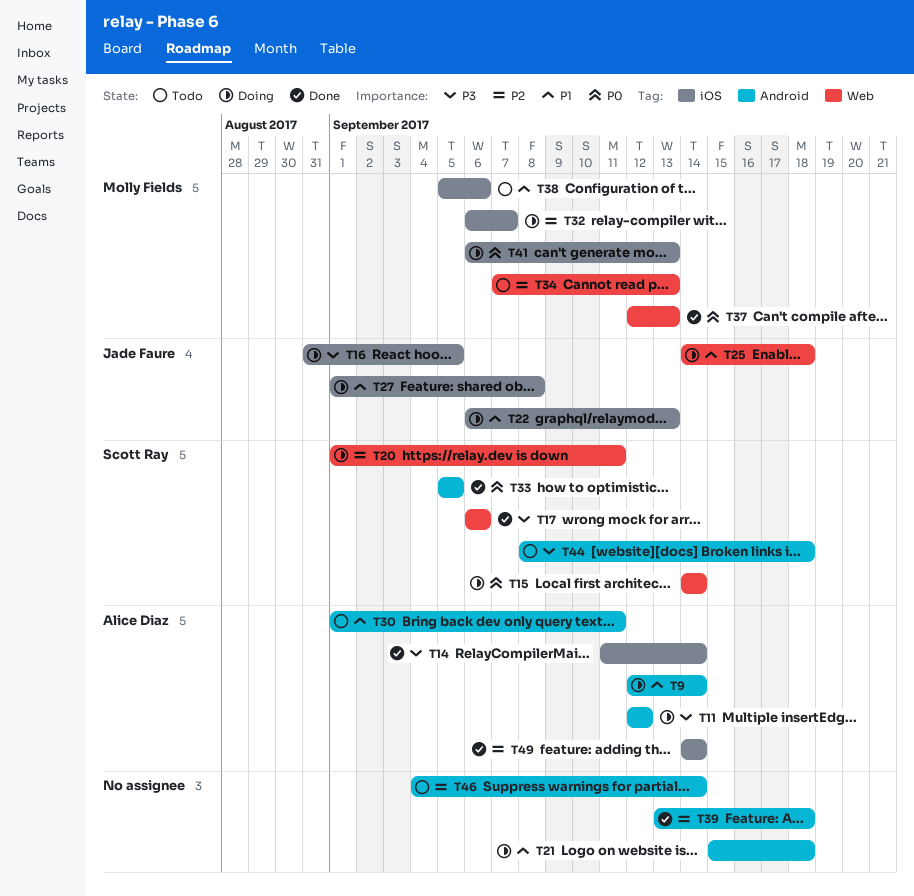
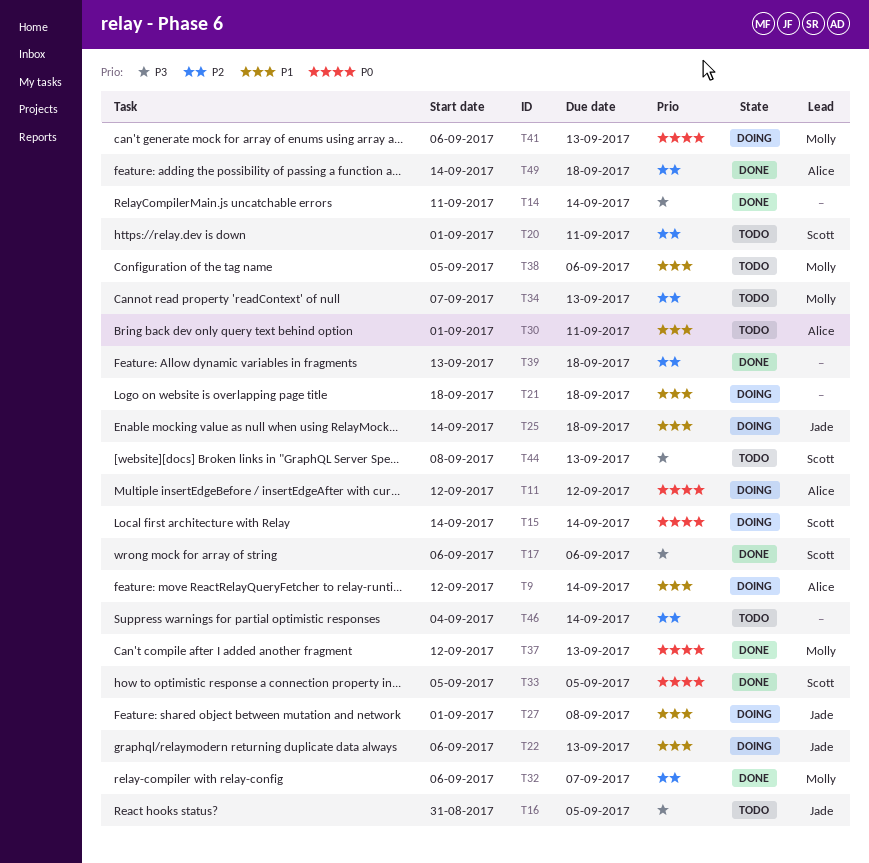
T11, priority: P3 -> P0
T14, owner: Alice Diaz -> none
T16, status: Doing -> Todo
T20, status: Doing -> Todo
T21, start: Sep 15 -> Sep 18
T32, status: Doing -> Done
T44, due: Sep 18 -> Sep 13
T49, due: Sep 14 -> Sep 18

